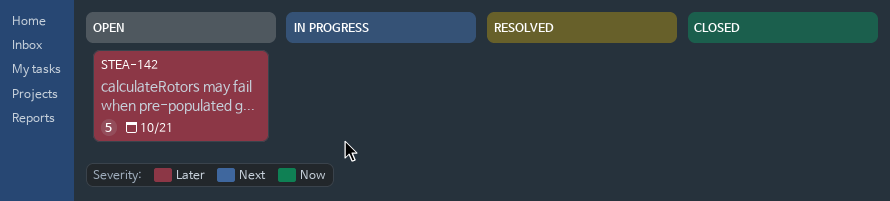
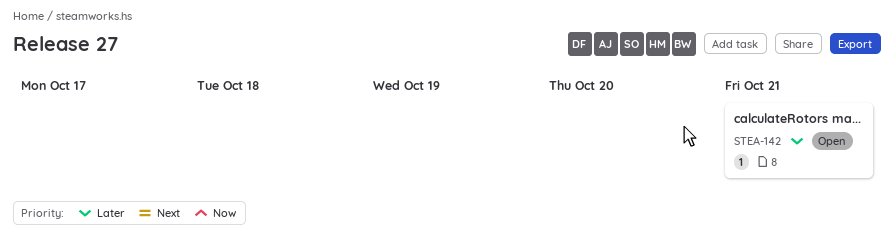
STEA-142, estimate: 5 -> 1

